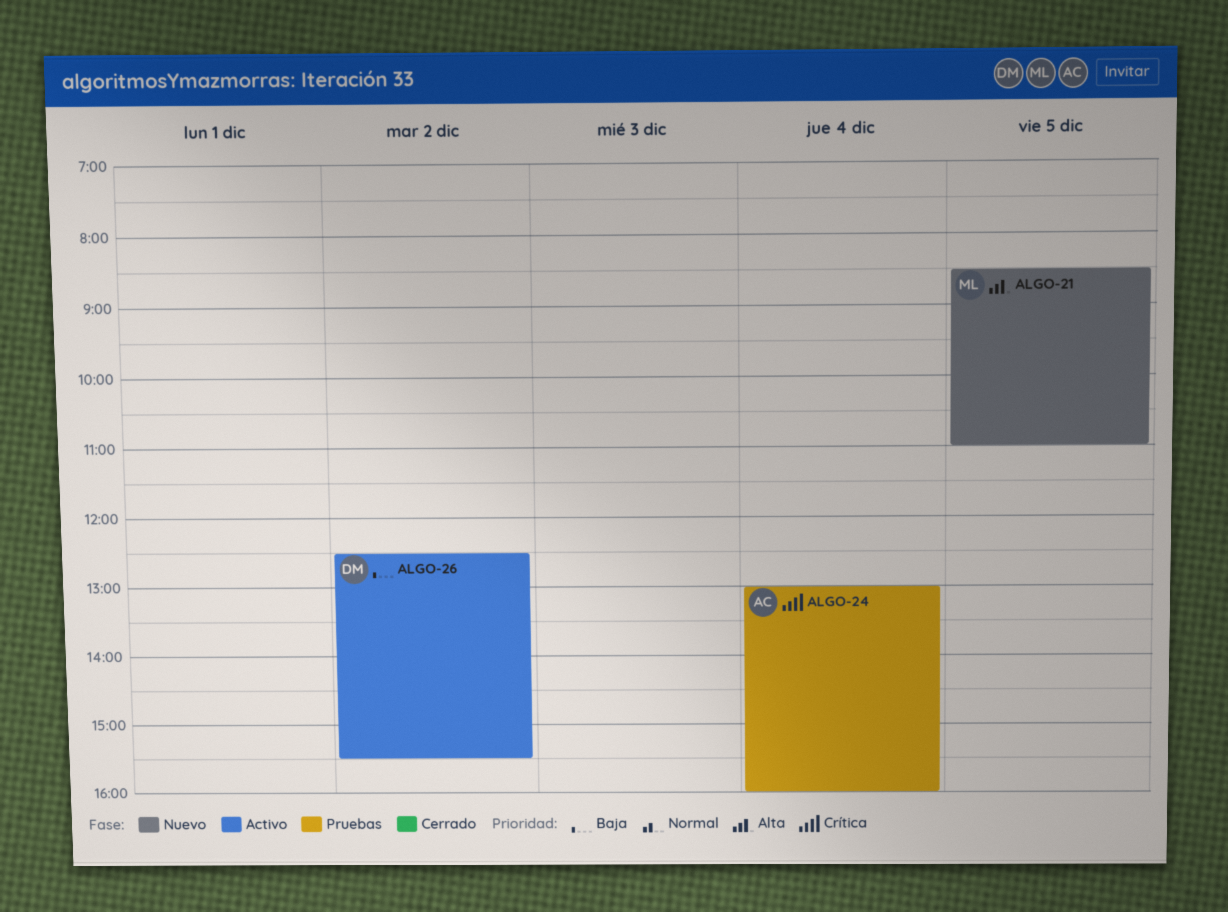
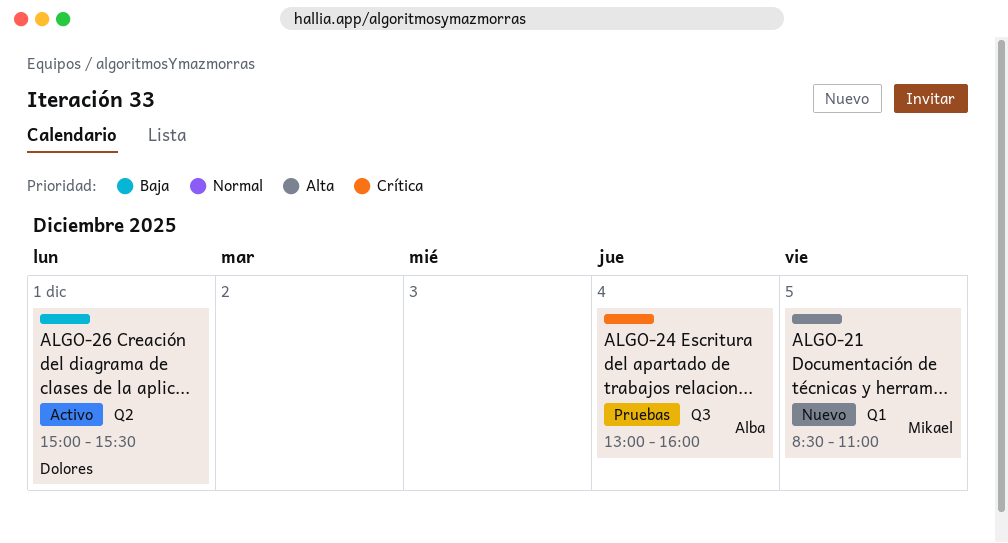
ALGO-26, day: Dec 2 -> Dec 1
ALGO-26, begins: 12:30 -> 15:00

